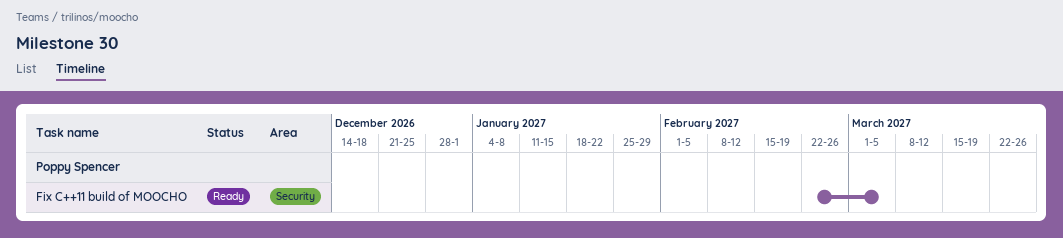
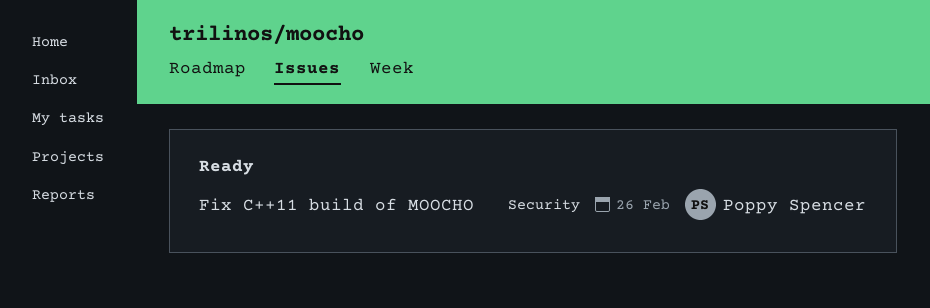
Fix C++11 build of MOOCHO, due: Mar 5 -> Feb 26

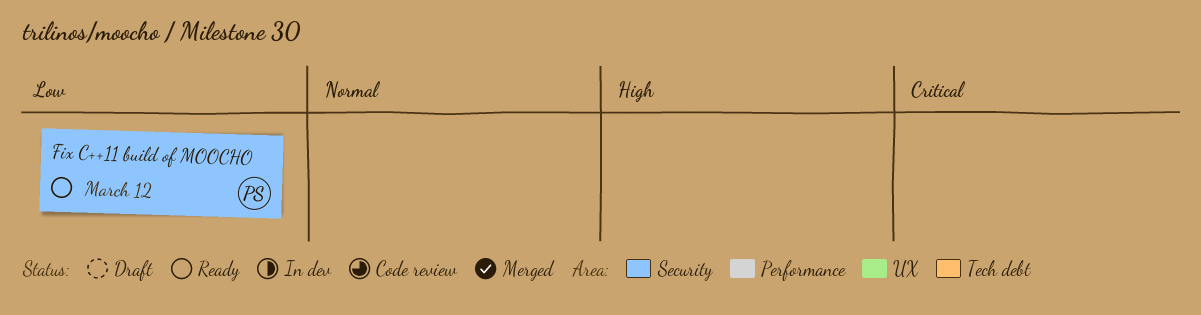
Fix C++11 build of MOOCHO, due: Feb 26 -> Mar 12

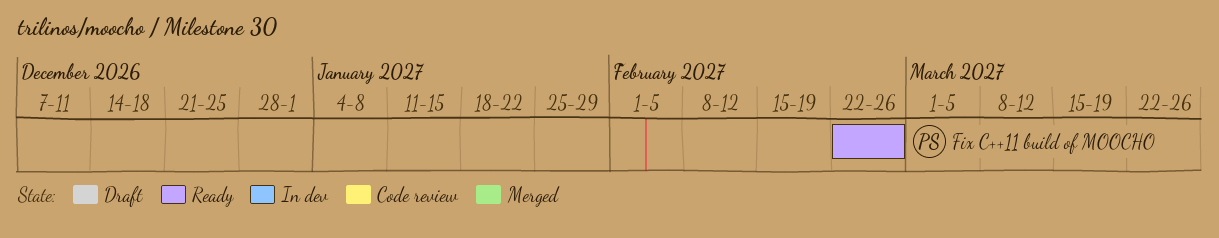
Fix C++11 build of MOOCHO, due: Mar 12 -> Feb 26

